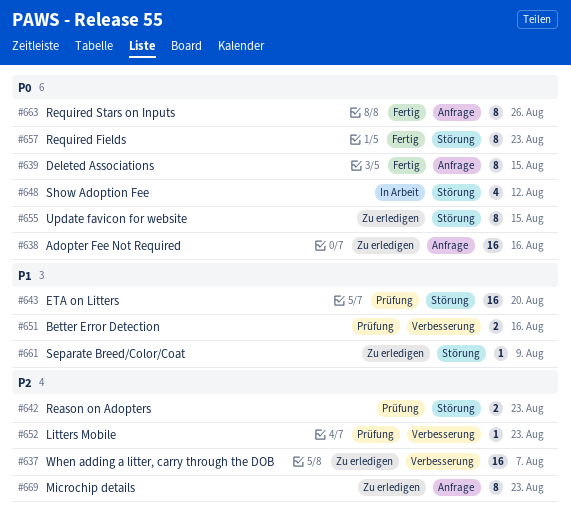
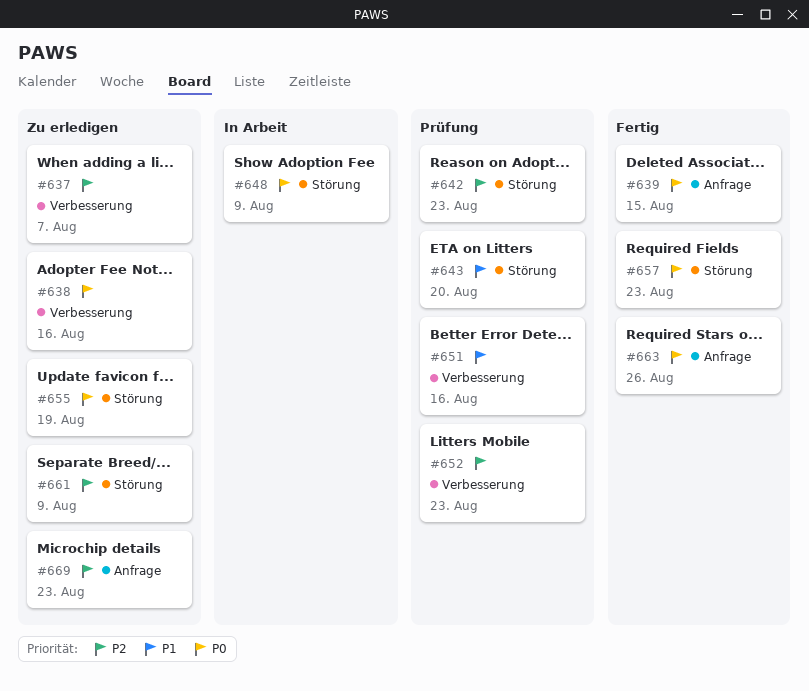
#638, label: Anfrage -> Verbesserung
#648, due: Aug 12 -> Aug 9
#655, due: Aug 15 -> Aug 19
#661, priority: P1 -> P2

